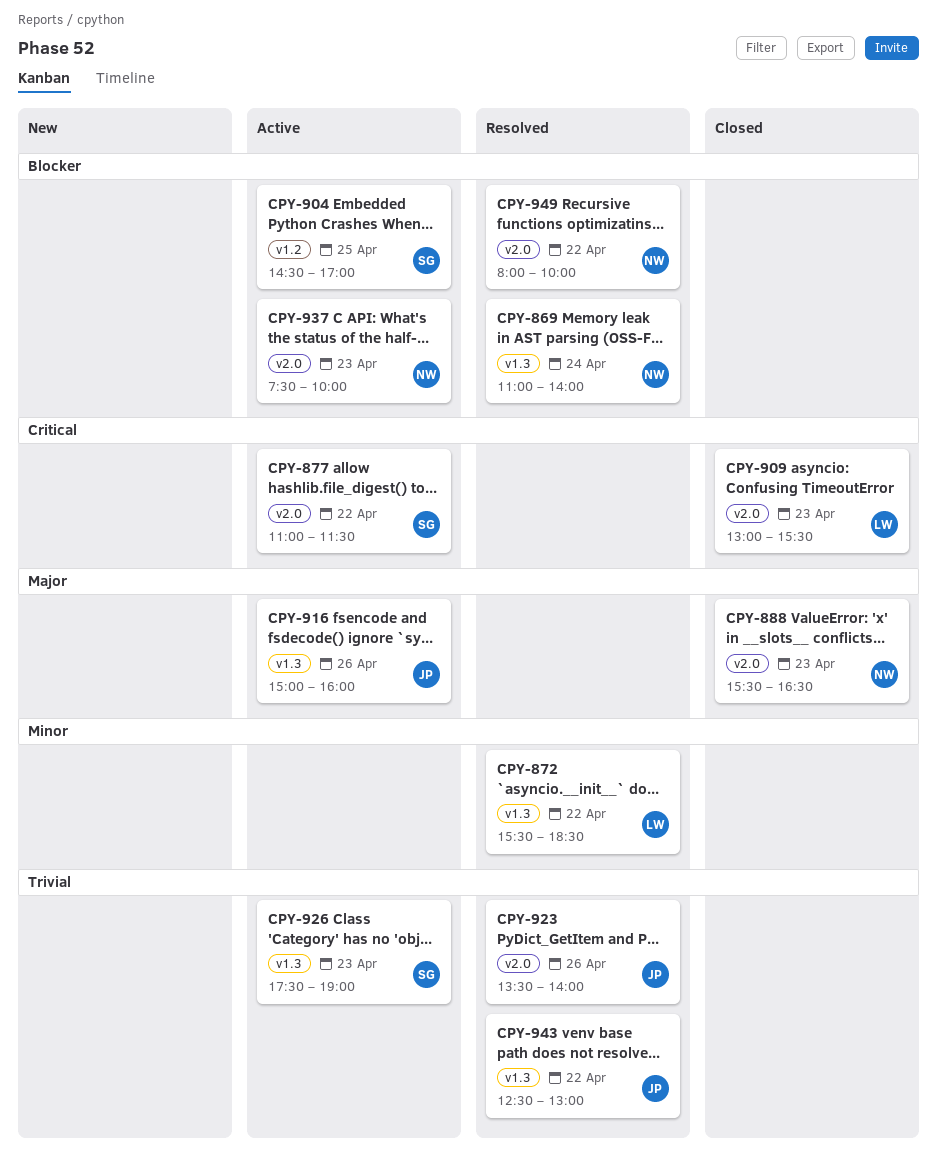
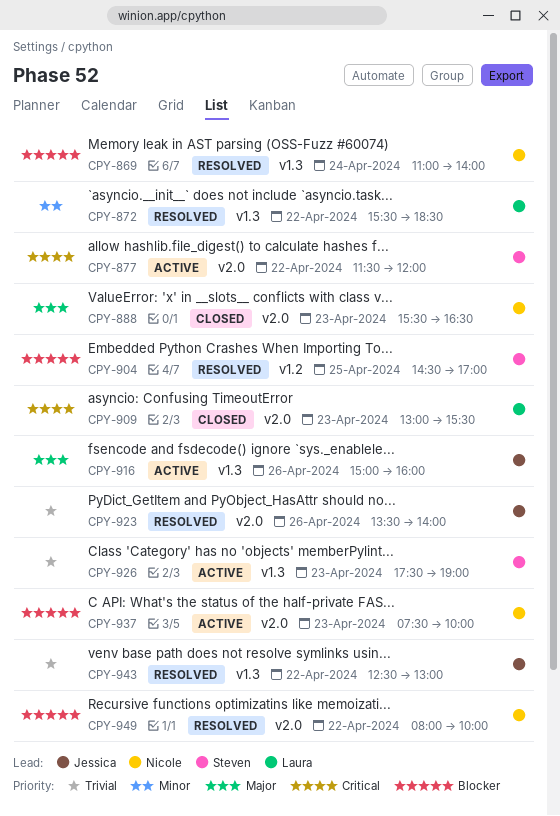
CPY-877, begins: 11:00 -> 11:30
CPY-877, ends: 11:30 -> 12:00
CPY-904, status: Active -> Resolved

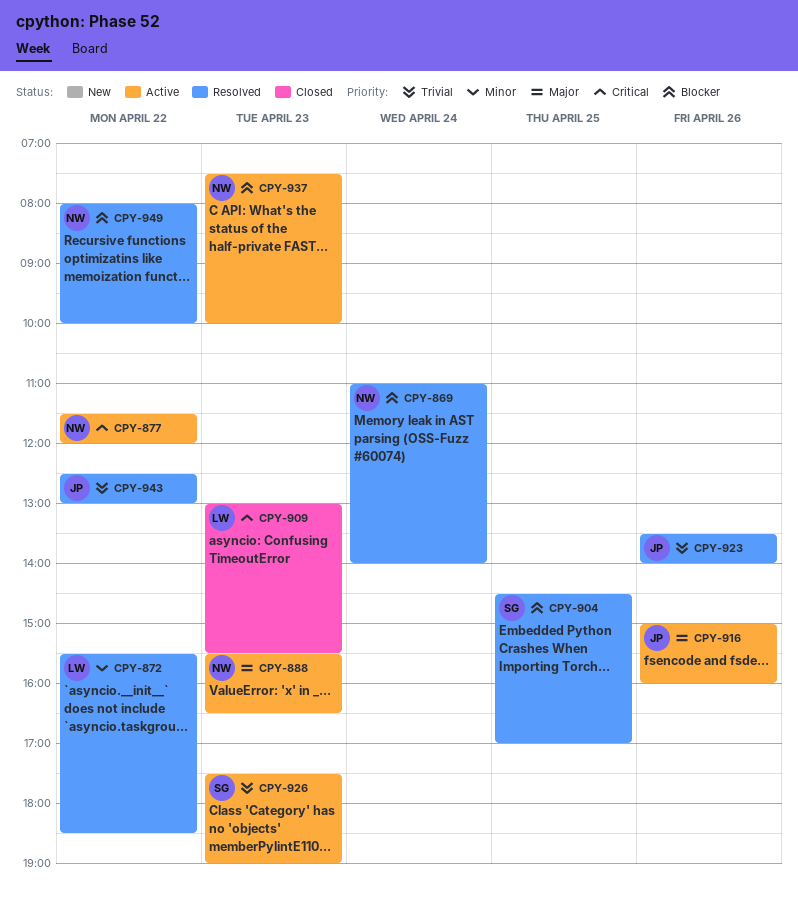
CPY-877, owner: Steven -> Nicole
CPY-888, status: Closed -> Active

